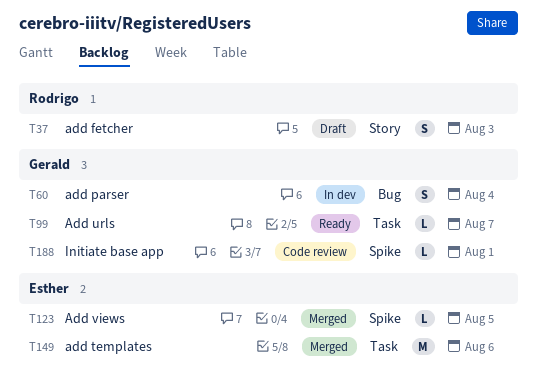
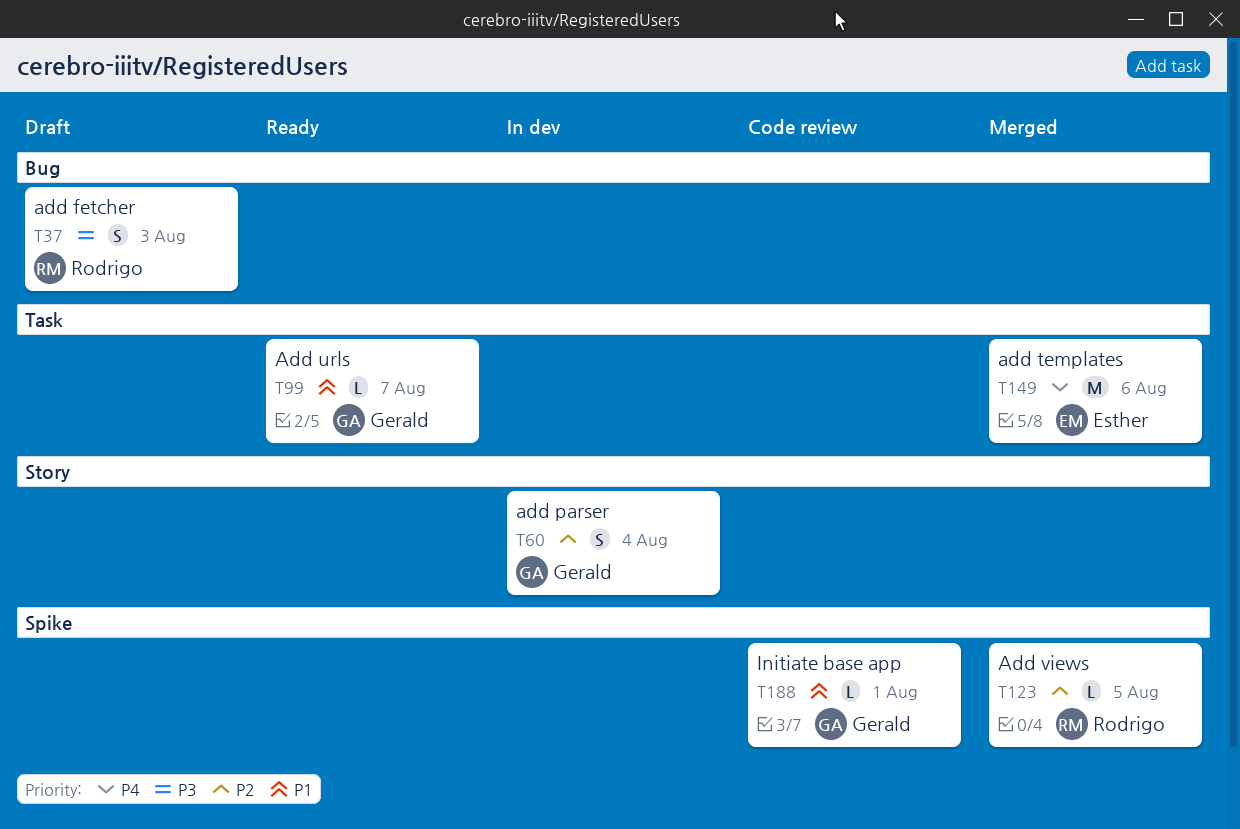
T37, label: Story -> Bug
T60, label: Bug -> Story
T123, owner: Esther -> Rodrigo

